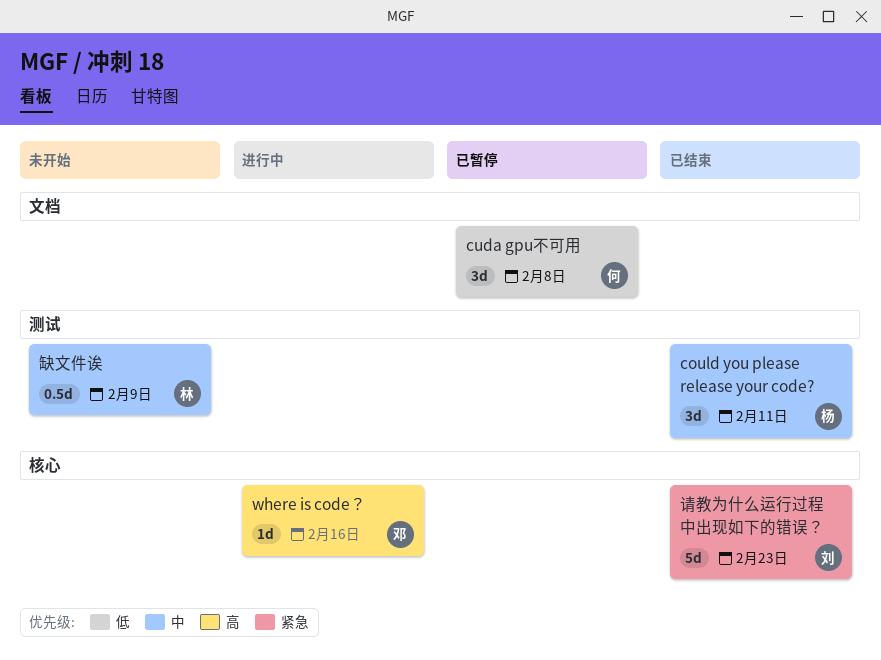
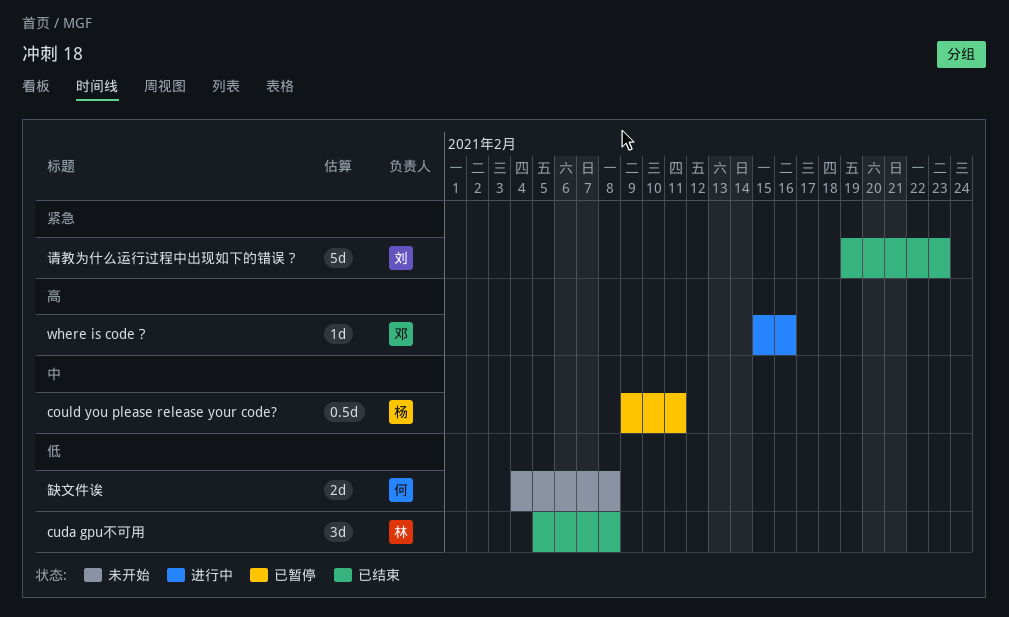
could you please release your code?, status: 已结束 -> 已暂停
could you please release your code?, estimate: 3d -> 0.5d
cuda gpu不可用, status: 已暂停 -> 已结束
cuda gpu不可用, owner: 何 -> 林
缺文件诶, owner: 林 -> 何
缺文件诶, priority: 中 -> 低
缺文件诶, estimate: 0.5d -> 2d
缺文件诶, due: Feb 9 -> Feb 8

